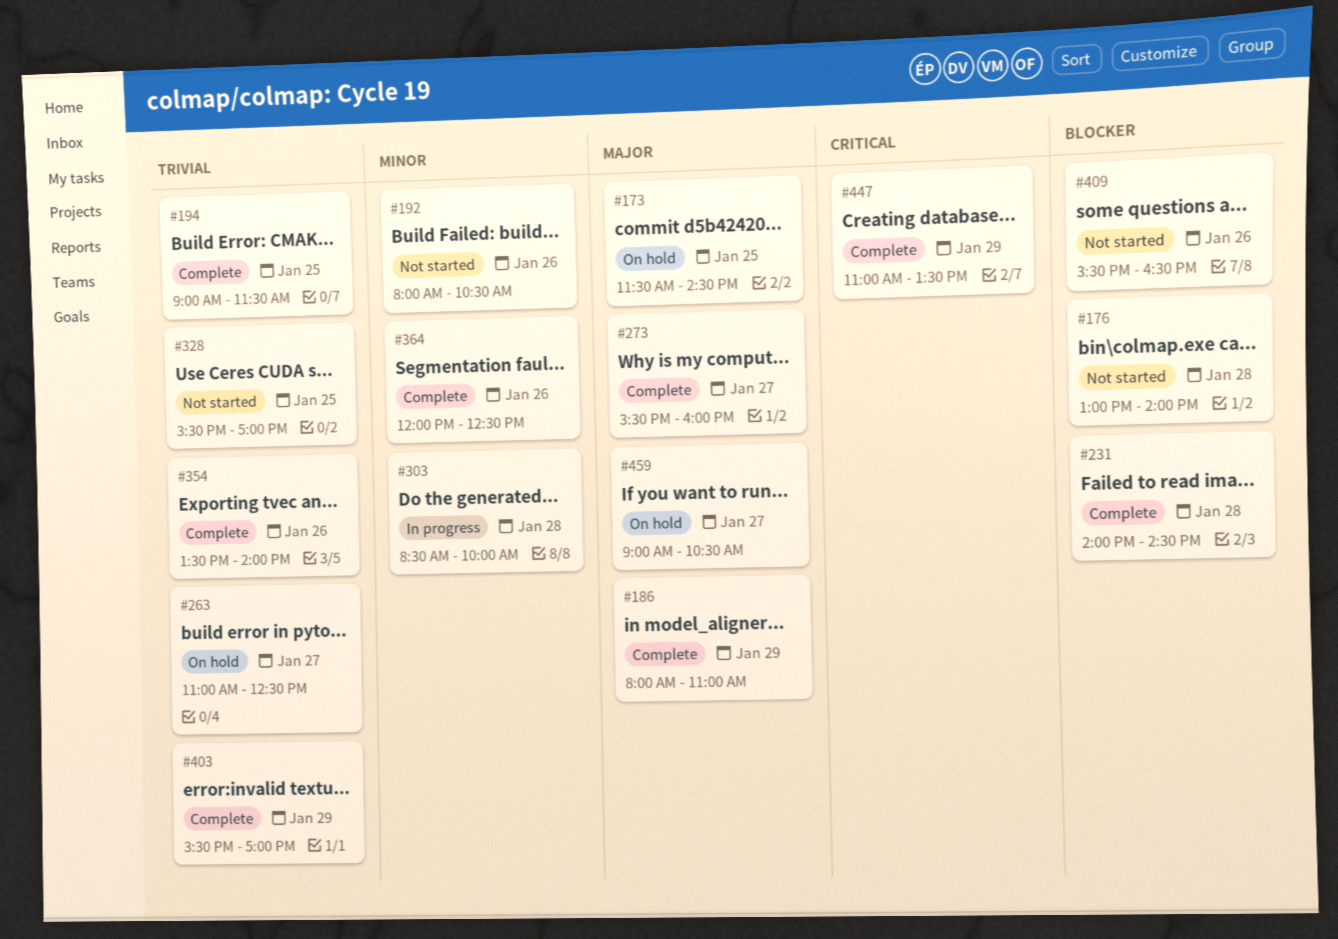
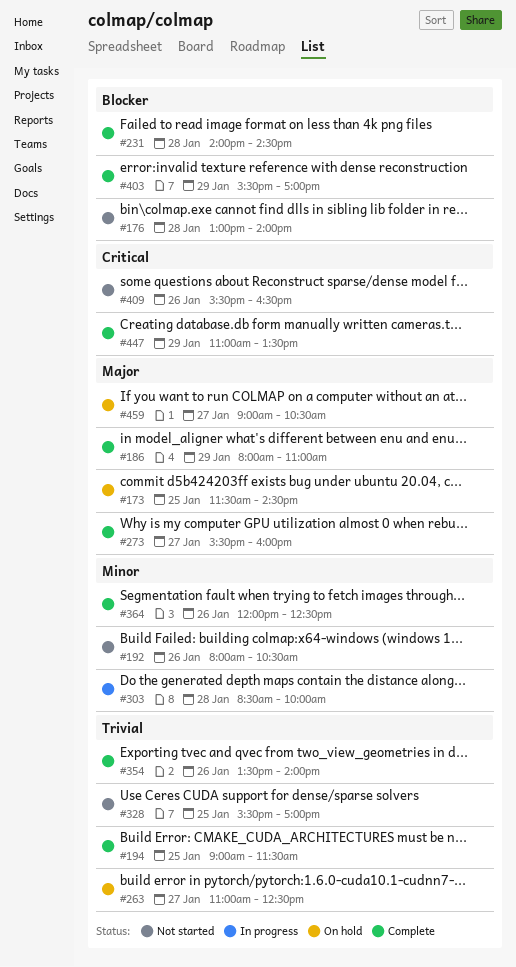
#403, priority: Trivial -> Blocker
#409, priority: Blocker -> Critical

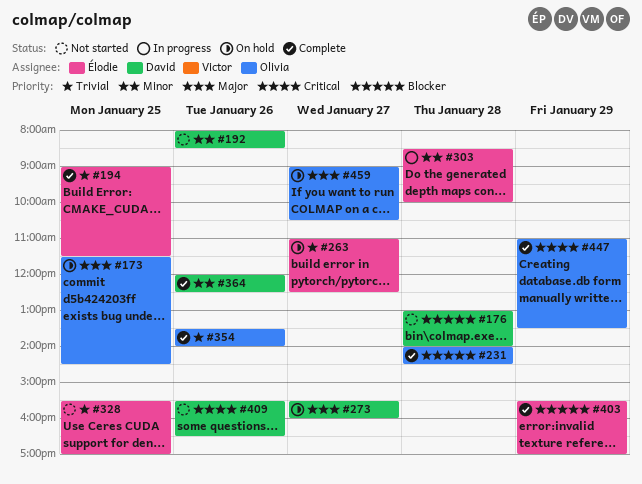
#186: present -> none
#192, ends: 10:30 -> 08:30
#273, status: Complete -> On hold

